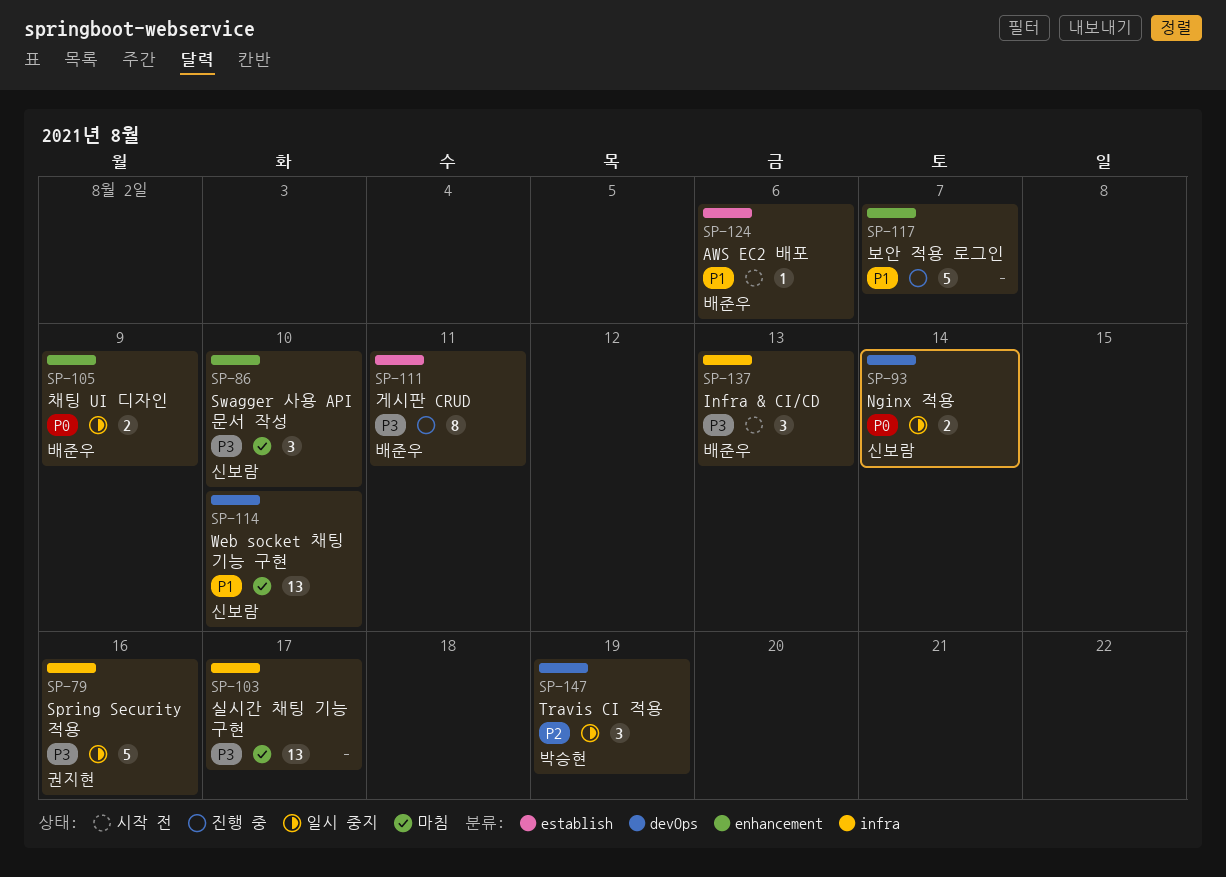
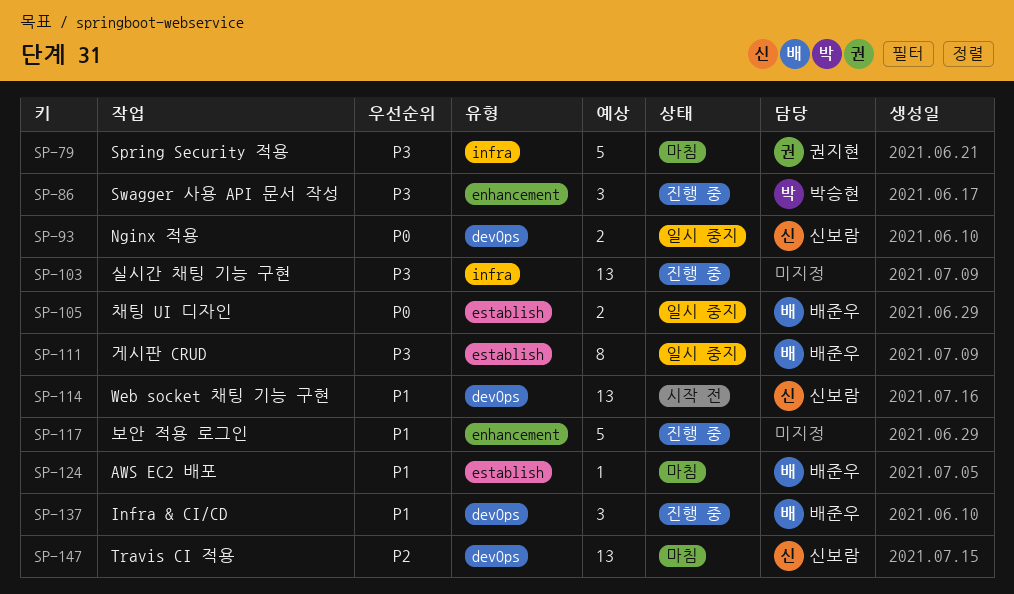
SP-79, status: 일시 중지 -> 마침
SP-86, status: 마침 -> 진행 중
SP-86, owner: 신보람 -> 박승현
SP-103, status: 마침 -> 진행 중
SP-105, label: enhancement -> establish
SP-111, status: 진행 중 -> 일시 중지
SP-114, status: 마침 -> 시작 전
SP-124, status: 시작 전 -> 마침
SP-137, status: 시작 전 -> 진행 중
SP-137, priority: P3 -> P1
SP-137, label: infra -> devOps
SP-147, status: 일시 중지 -> 마침
SP-147, owner: 박승현 -> 신보람
SP-147, estimate: 3 -> 13

